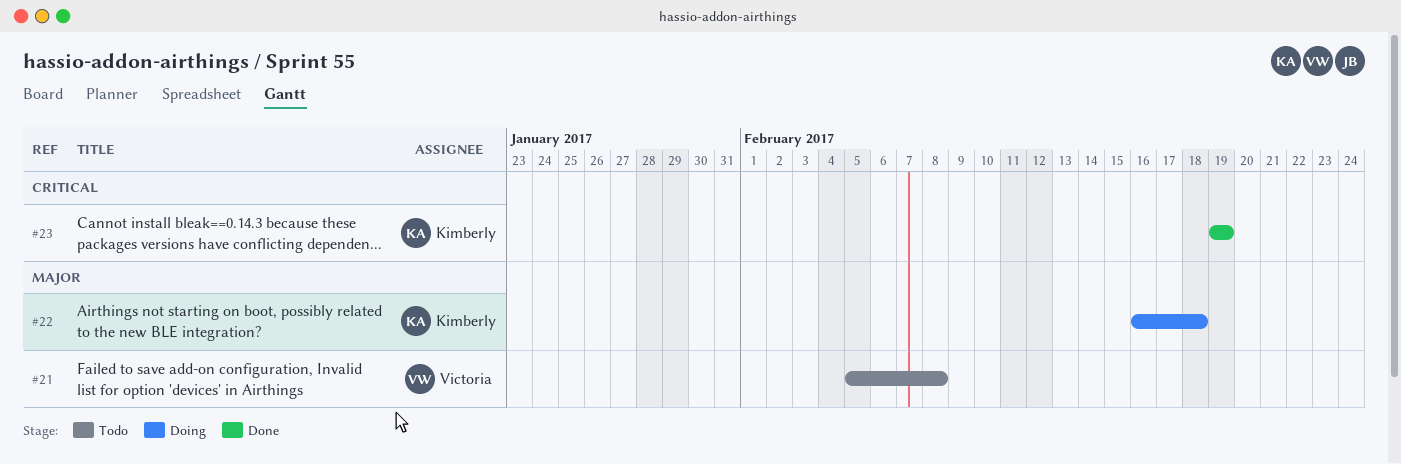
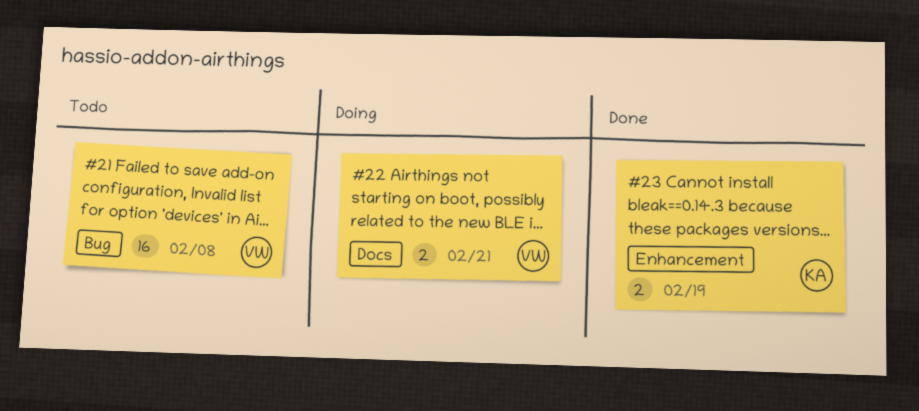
#22, owner: Kimberly -> Victoria
#22, due: Feb 18 -> Feb 21

